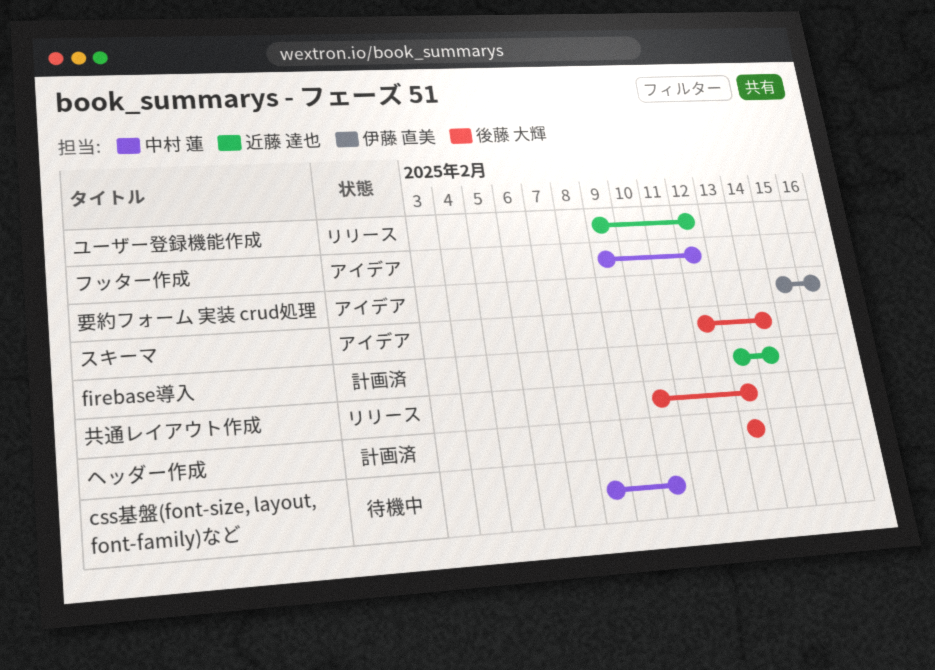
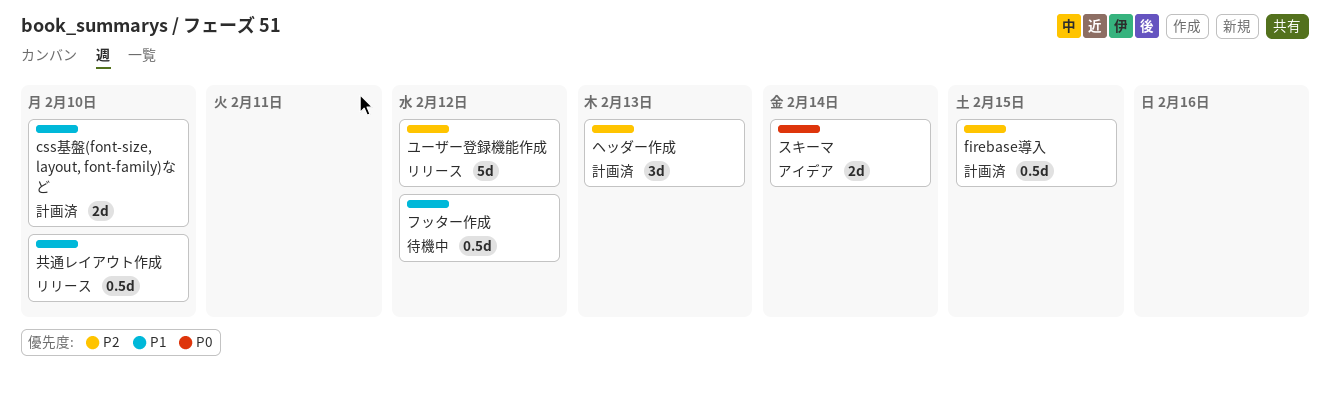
css基盤(font-size, layout, font-family)など, status: 待機中 -> 計画済
firebase導入, due: Feb 14 -> Feb 15
フッター作成, status: アイデア -> 待機中
共通レイアウト作成, due: Feb 13 -> Feb 10
要約フォーム 実装 crud処理: present -> none

